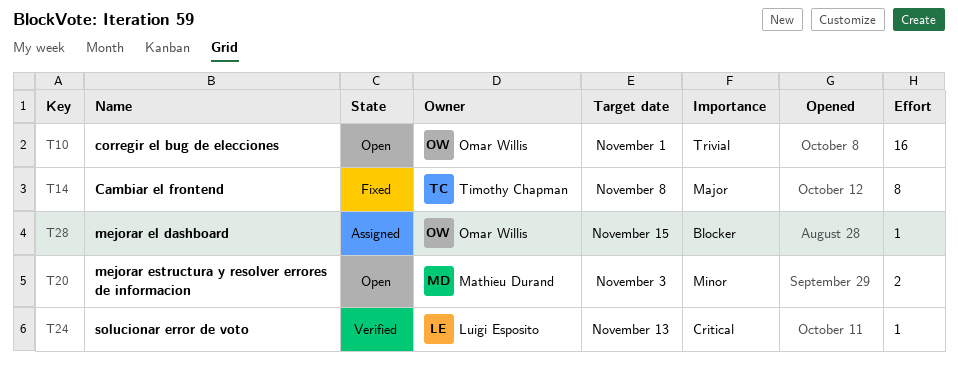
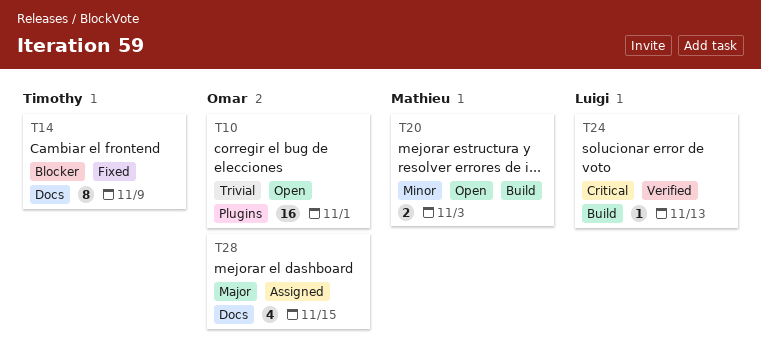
T14, priority: Major -> Blocker
T14, due: Nov 8 -> Nov 9
T28, priority: Blocker -> Major
T28, estimate: 1 -> 4

